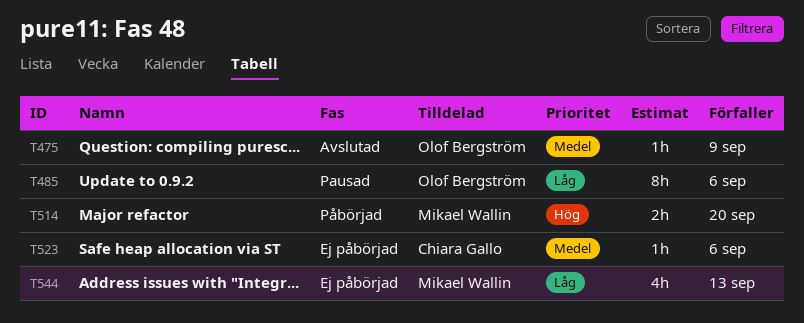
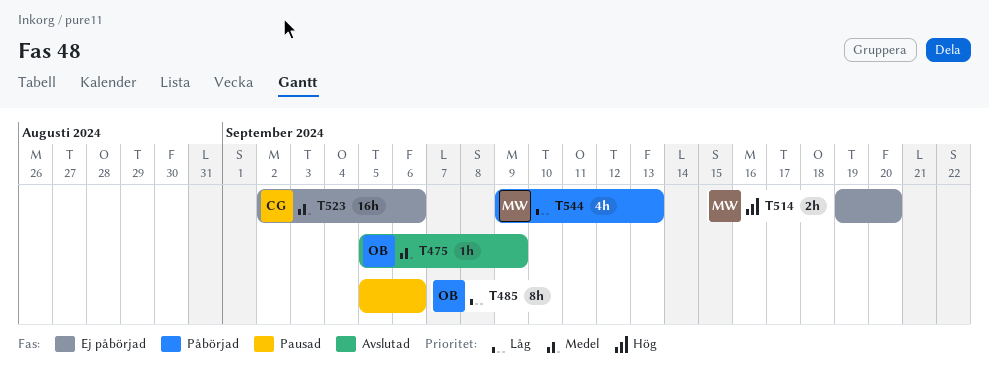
T514, status: Påbörjad -> Ej påbörjad
T523, estimate: 1h -> 16h
T544, status: Ej påbörjad -> Påbörjad

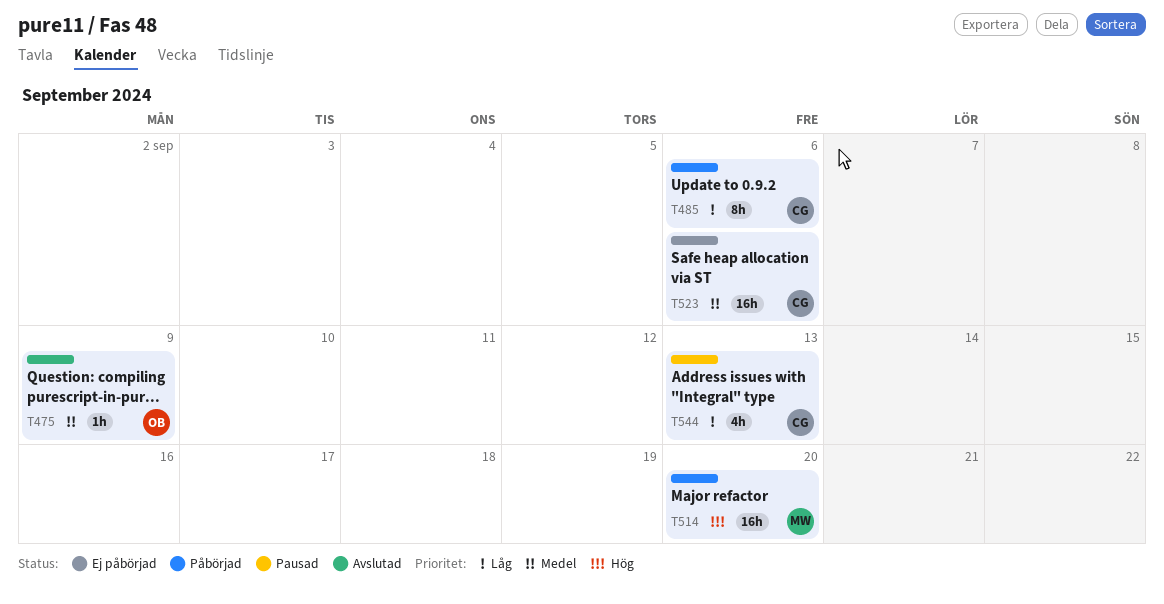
T485, status: Pausad -> Påbörjad
T485, owner: OB -> CG
T514, status: Ej påbörjad -> Påbörjad
T514, estimate: 2h -> 16h
T544, status: Påbörjad -> Pausad
T544, owner: MW -> CG

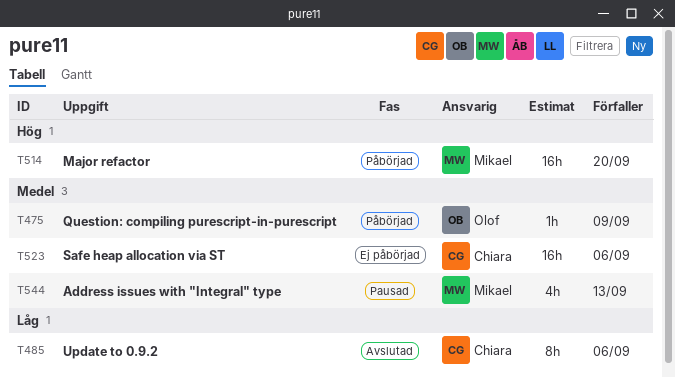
T475, status: Avslutad -> Påbörjad
T485, status: Påbörjad -> Avslutad
T544, owner: Chiara -> Mikael
T544, priority: Låg -> Medel

